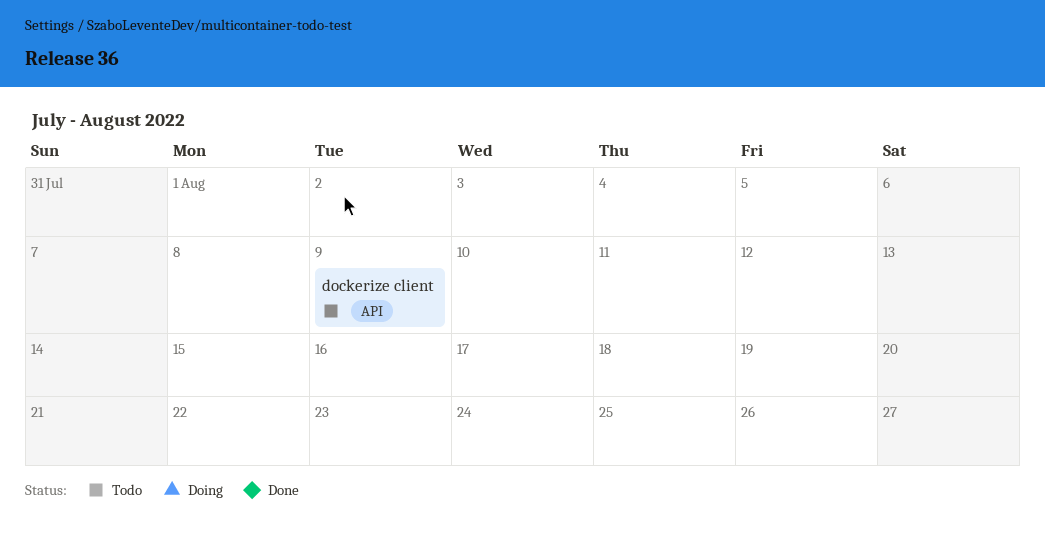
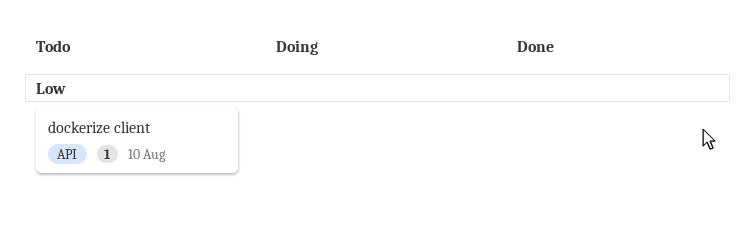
dockerize client, due: Aug 9 -> Aug 10

